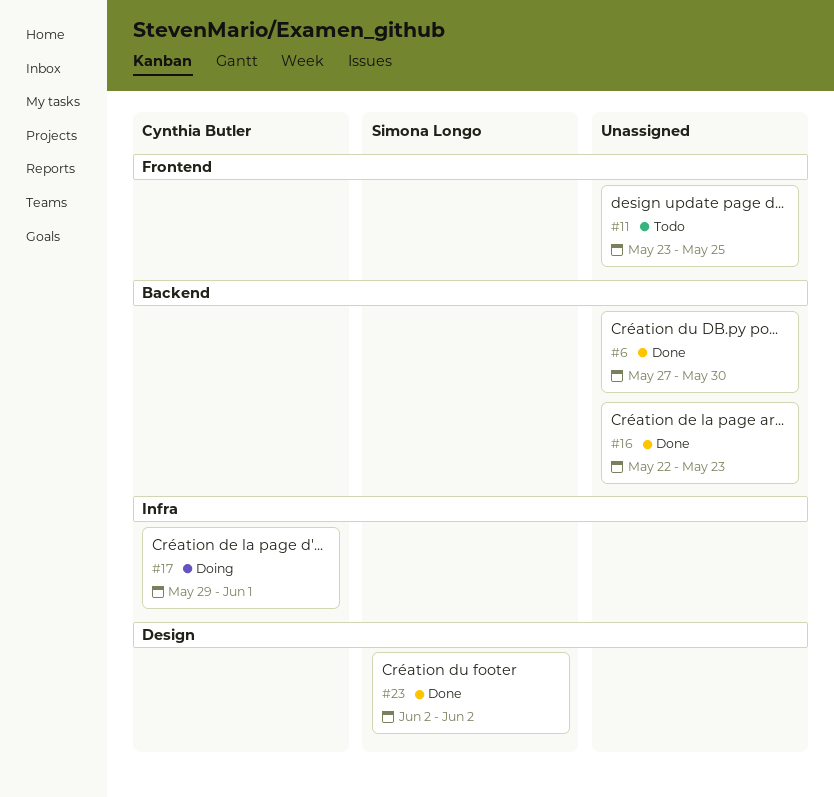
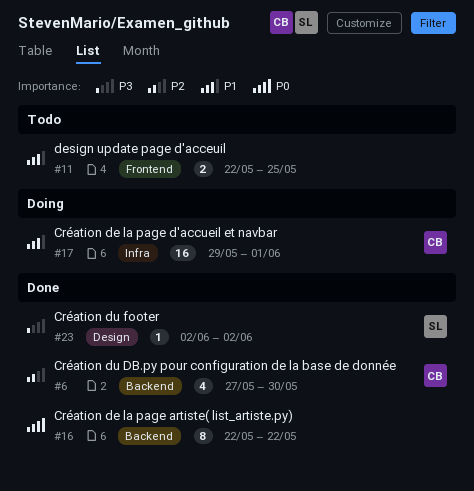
#6, owner: none -> Cynthia Butler
#11, start: May 23 -> May 22
#16, due: May 23 -> May 22

